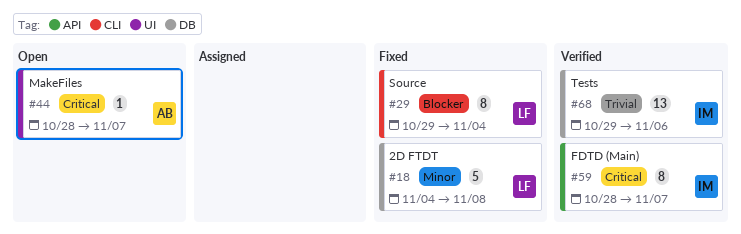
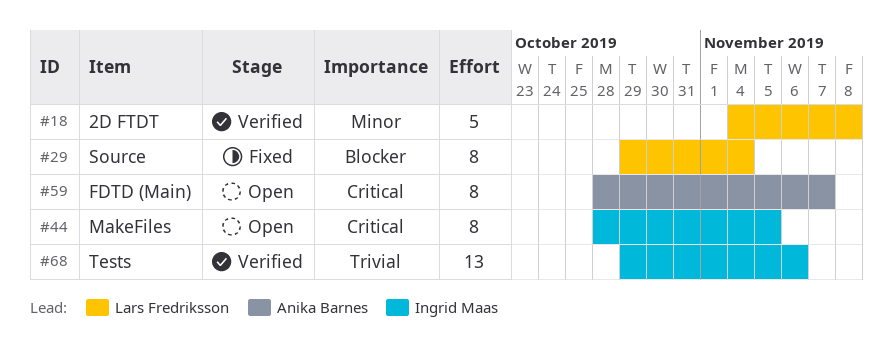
#18, status: Fixed -> Verified
#44, owner: Anika Barnes -> Ingrid Maas
#44, estimate: 1 -> 8
#44, due: Nov 7 -> Nov 5
#59, status: Verified -> Open
#59, owner: Ingrid Maas -> Anika Barnes

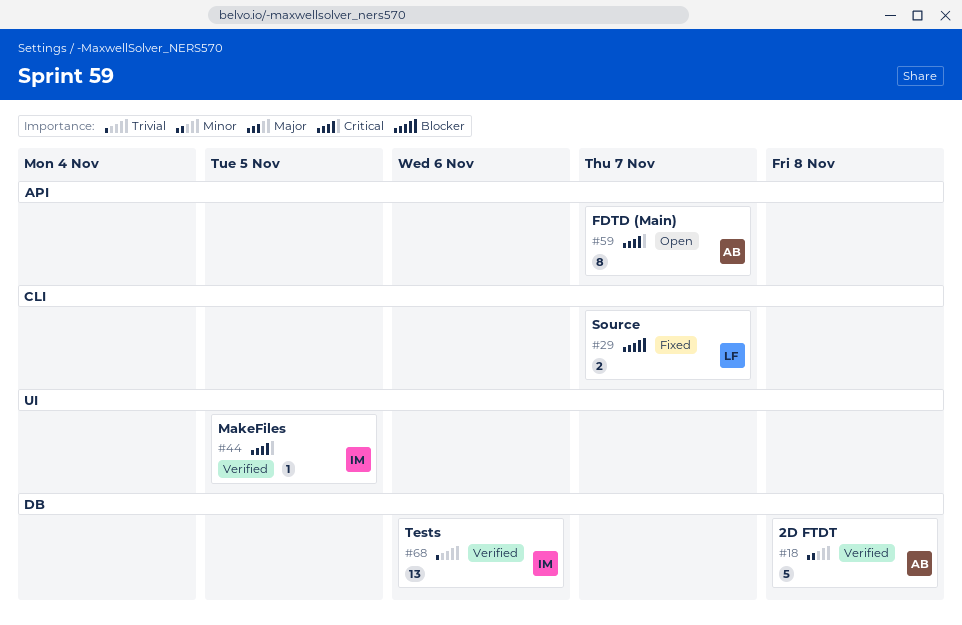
#18, owner: Lars Fredriksson -> Anika Barnes
#29, estimate: 8 -> 2
#29, due: Nov 4 -> Nov 7
#44, status: Open -> Verified
#44, estimate: 8 -> 1

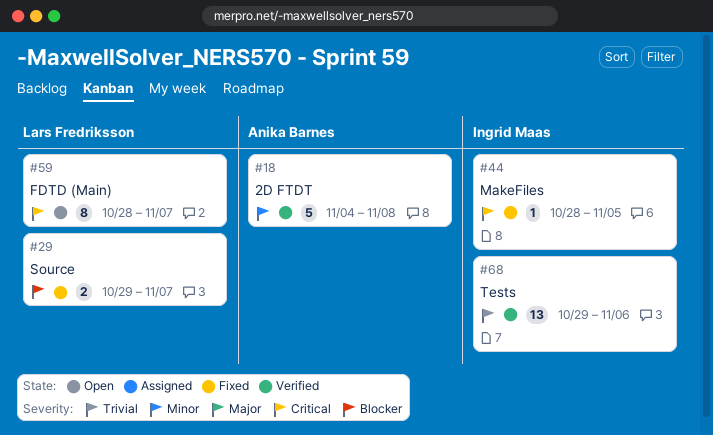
#44, status: Verified -> Fixed
#59, owner: Anika Barnes -> Lars Fredriksson

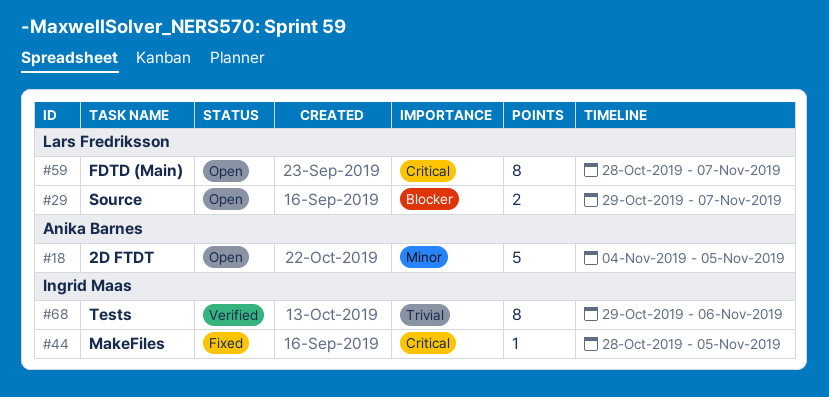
#18, status: Verified -> Open
#18, due: Nov 8 -> Nov 5
#29, status: Fixed -> Open
#68, estimate: 13 -> 8

